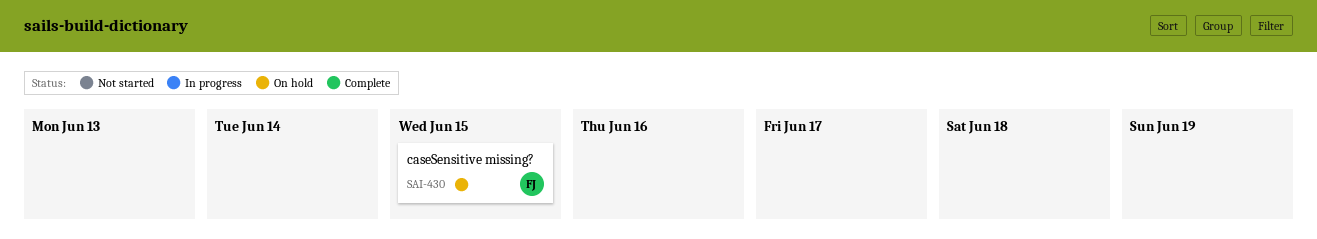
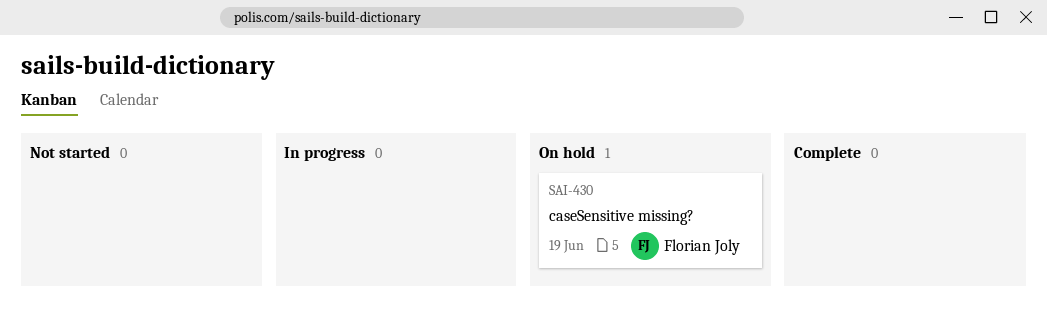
SAI-430, due: Jun 15 -> Jun 19

